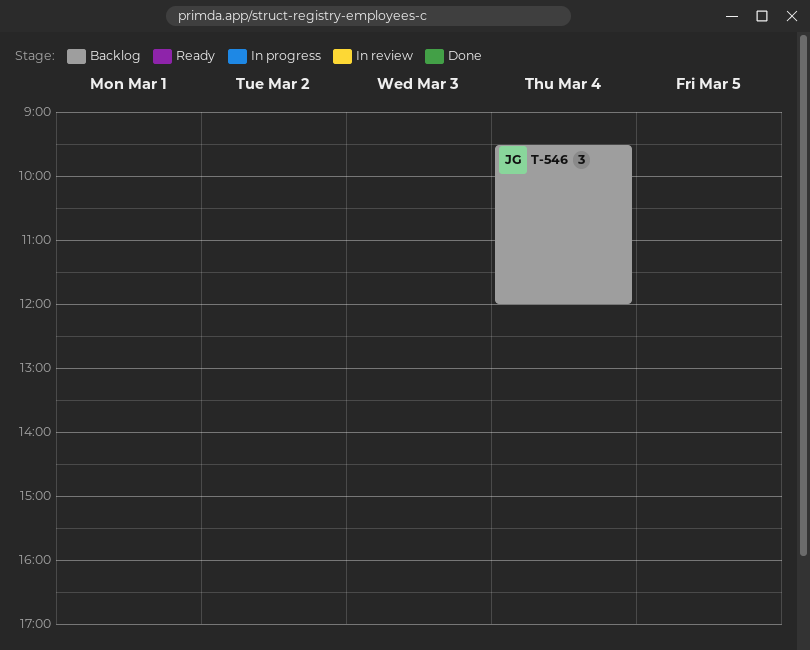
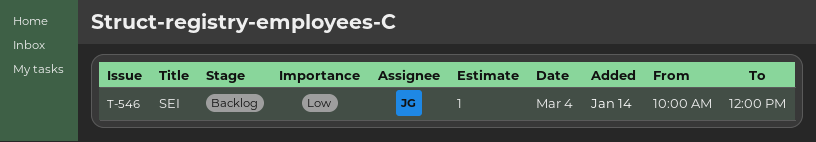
T-546, estimate: 3 -> 1
T-546, begins: 09:30 -> 10:00

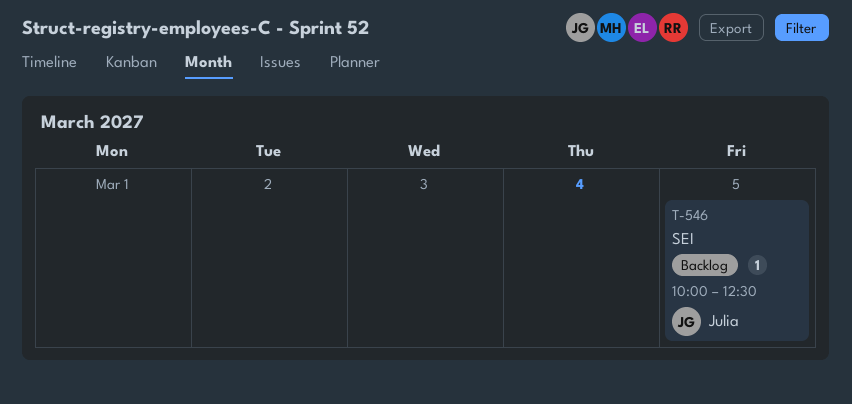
T-546, day: Mar 4 -> Mar 5
T-546, ends: 12:00 -> 12:30

